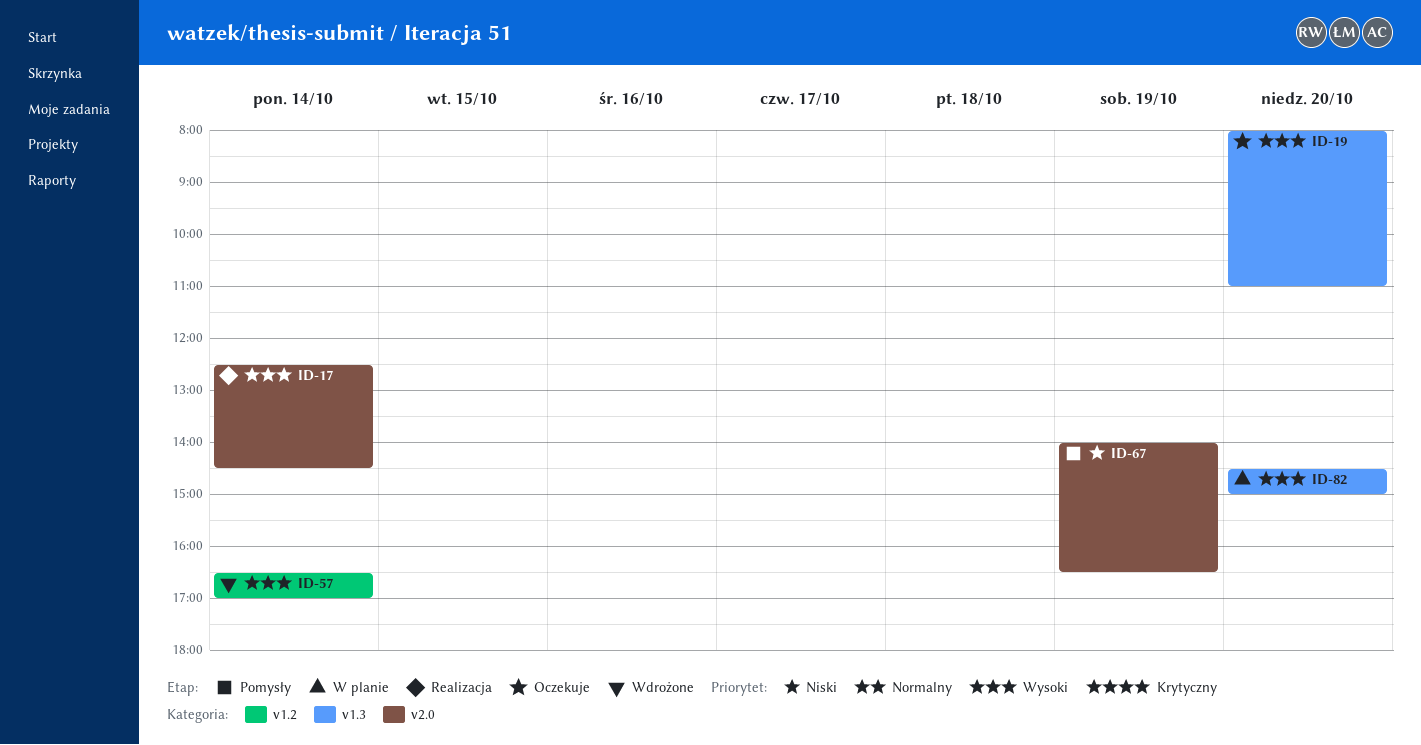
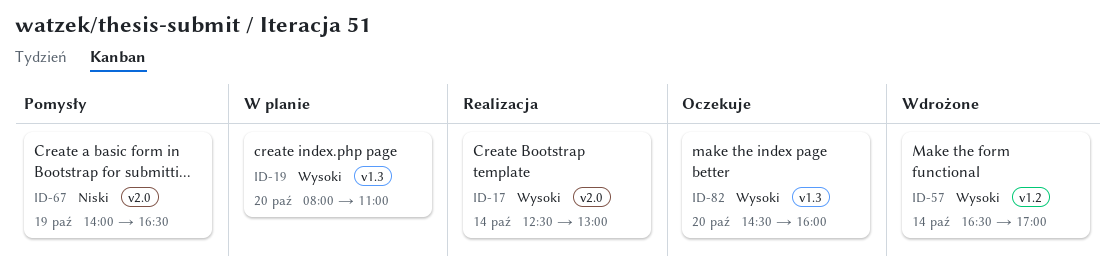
ID-17, ends: 14:30 -> 13:00
ID-19, status: Oczekuje -> W planie
ID-82, status: W planie -> Oczekuje
ID-82, ends: 15:00 -> 16:00

